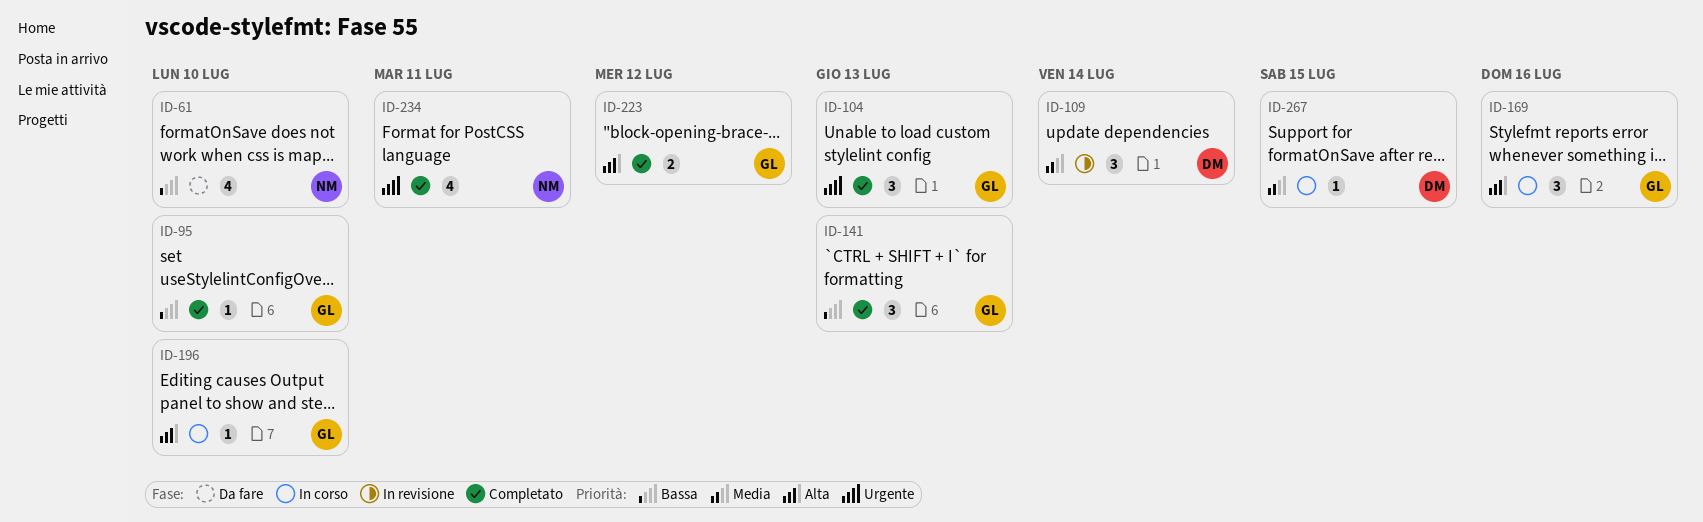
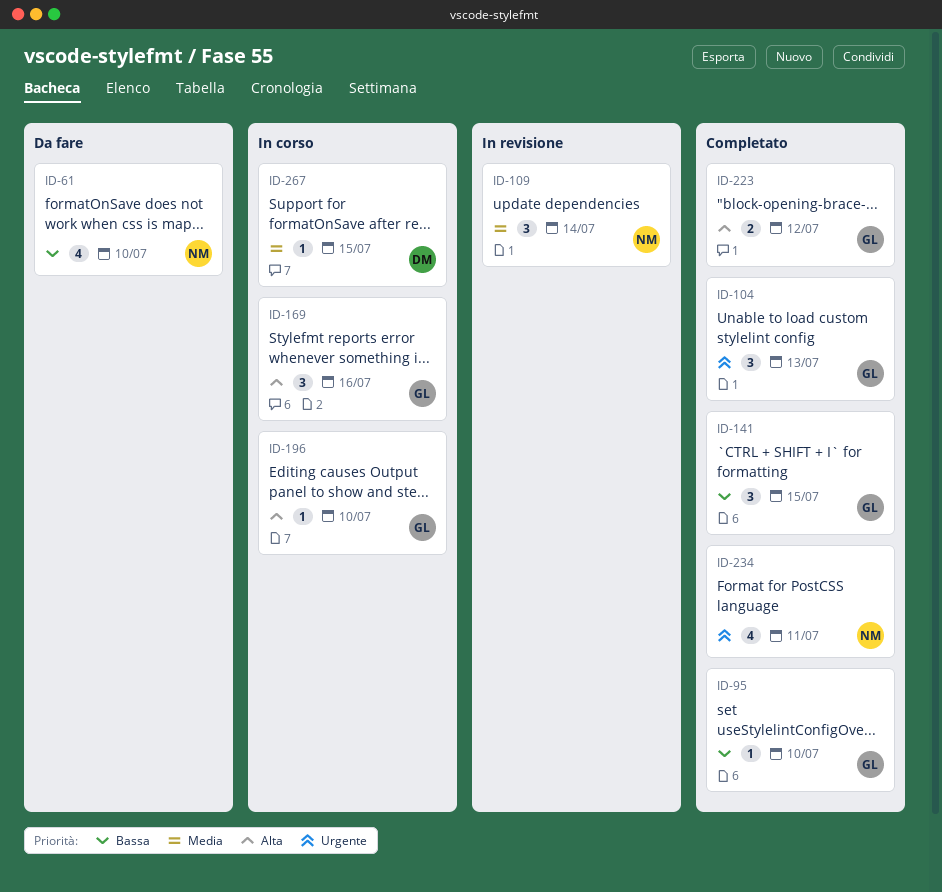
ID-109, owner: DM -> NM
ID-141, due: Jul 13 -> Jul 15

